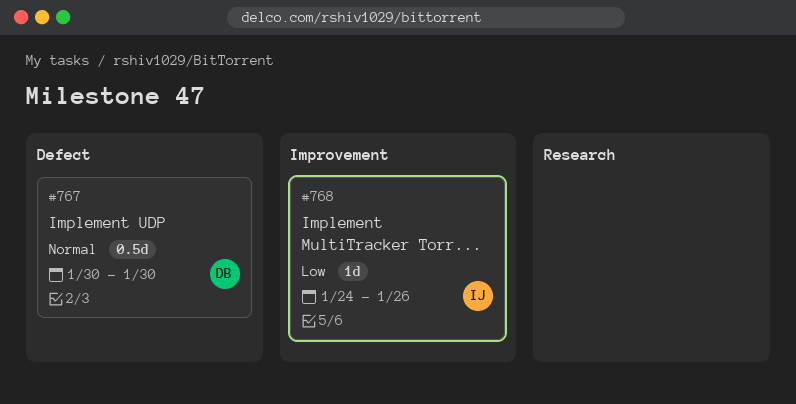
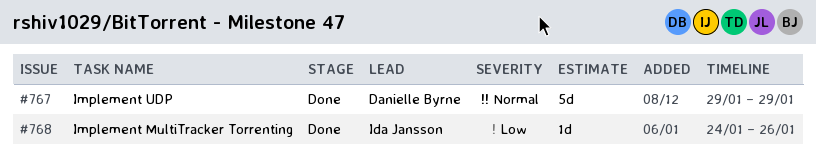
#767, estimate: 0.5d -> 5d
#767, start: Jan 30 -> Jan 29
#767, due: Jan 30 -> Jan 29

